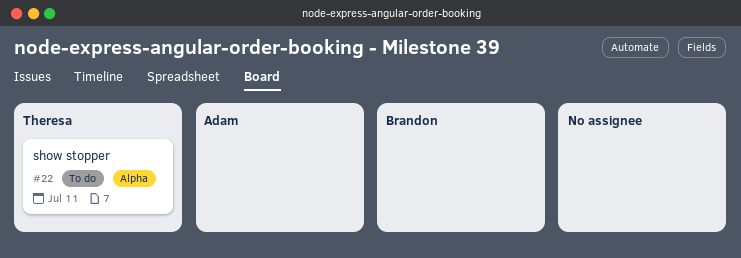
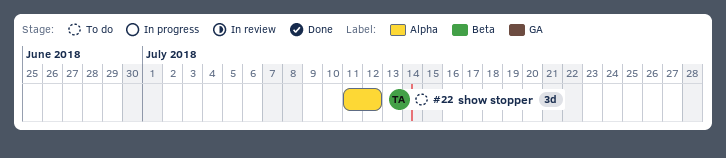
#22, due: Jul 11 -> Jul 12

